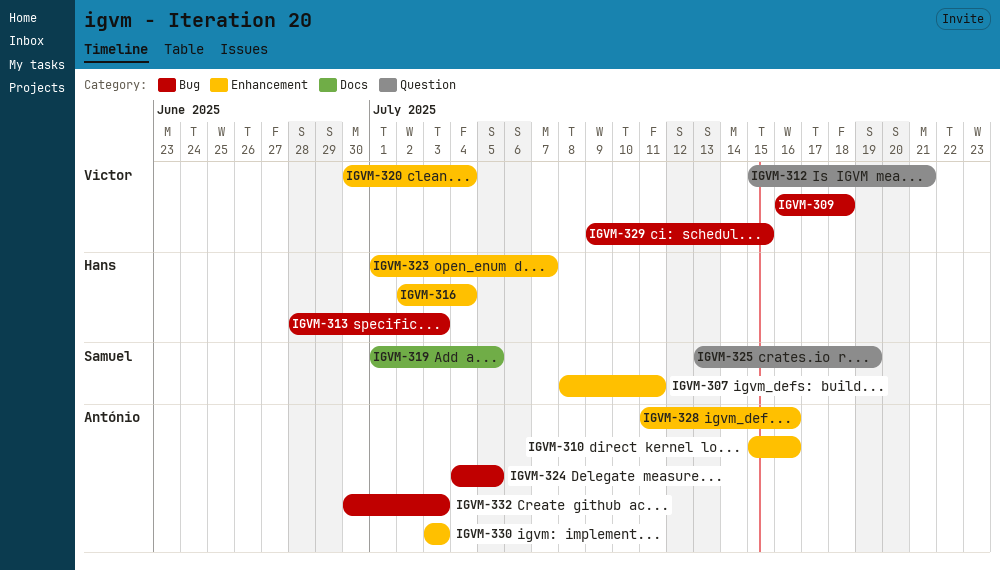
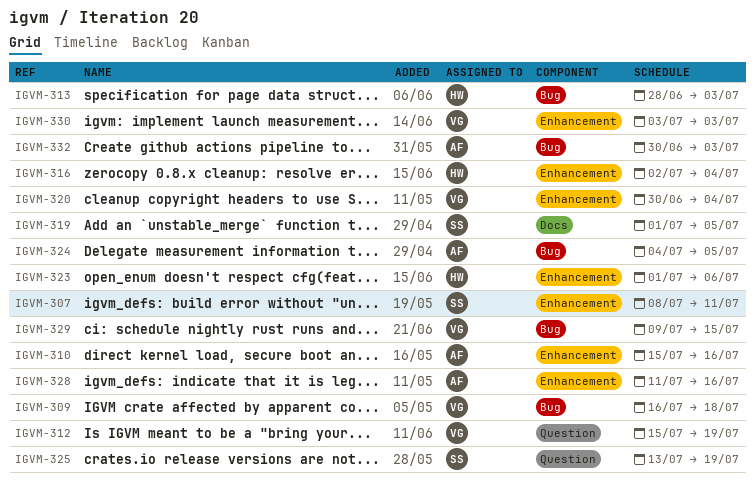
IGVM-312, due: Jul 21 -> Jul 19
IGVM-323, due: Jul 7 -> Jul 6
IGVM-330, owner: António -> Victor

